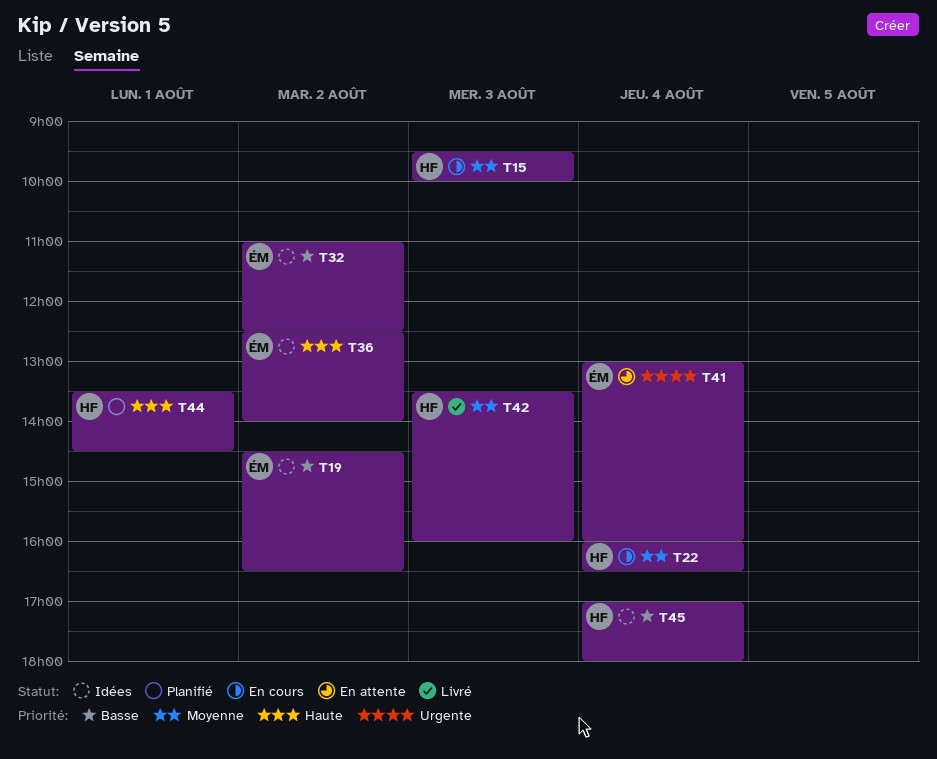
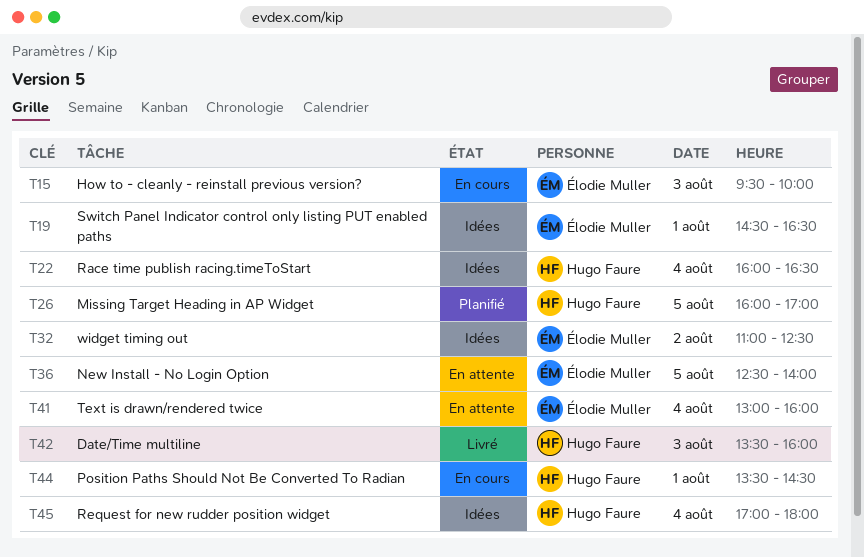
T15, owner: Hugo Faure -> Élodie Muller
T19, day: Aug 2 -> Aug 1
T22, status: En cours -> Idées
T26: none -> present
T36, status: Idées -> En attente
T36, day: Aug 2 -> Aug 5
T44, status: Planifié -> En cours

